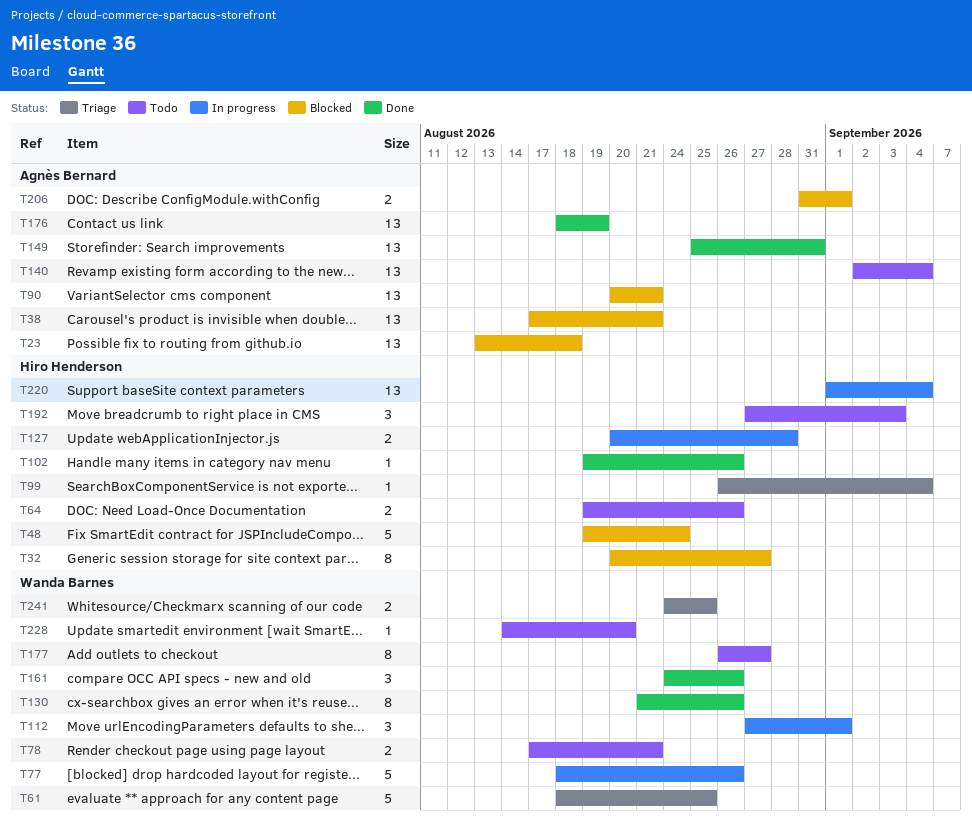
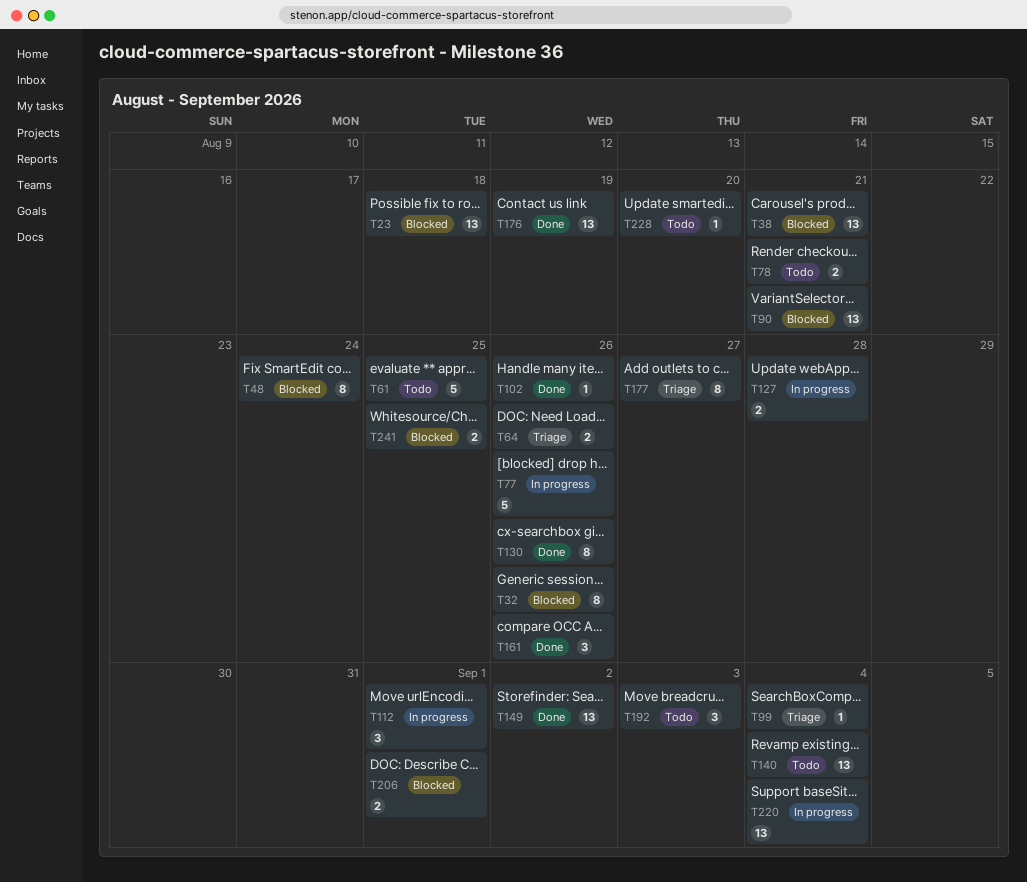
T32, due: Aug 27 -> Aug 26
T48, estimate: 5 -> 8
T61, status: Triage -> Todo
T64, status: Todo -> Triage
T149, due: Aug 31 -> Sep 2
T177, status: Todo -> Triage
T241, status: Triage -> Blocked

